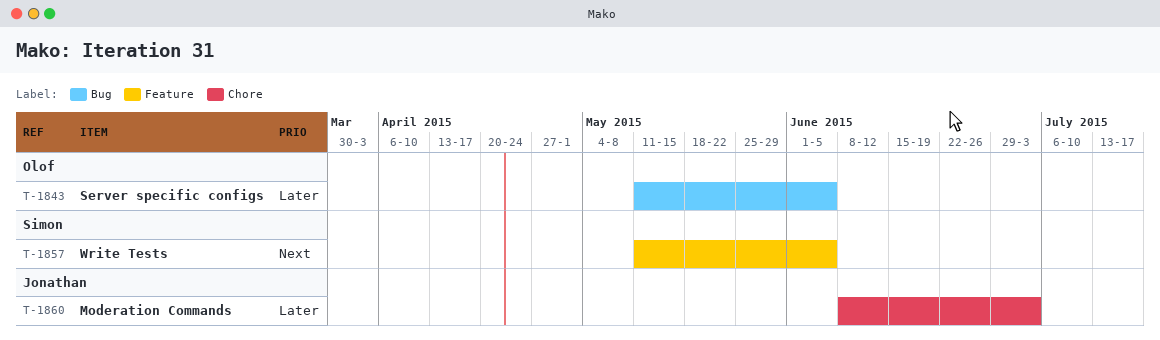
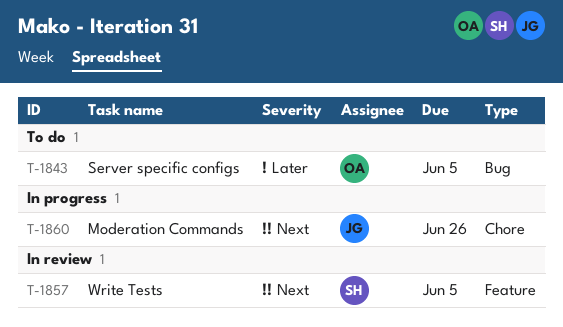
T-1860, priority: Later -> Next
T-1860, due: Jul 3 -> Jun 26

